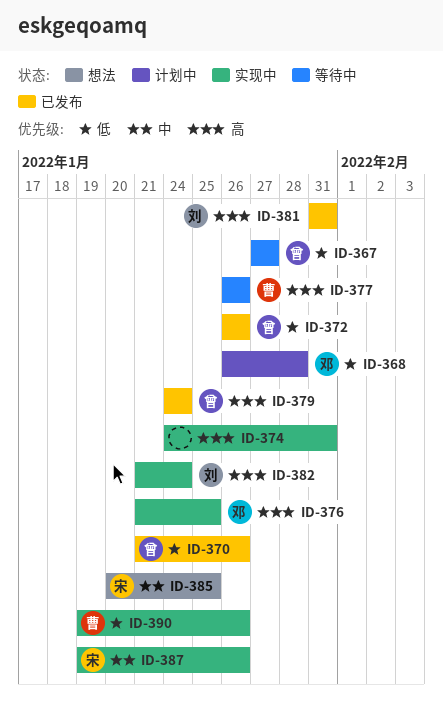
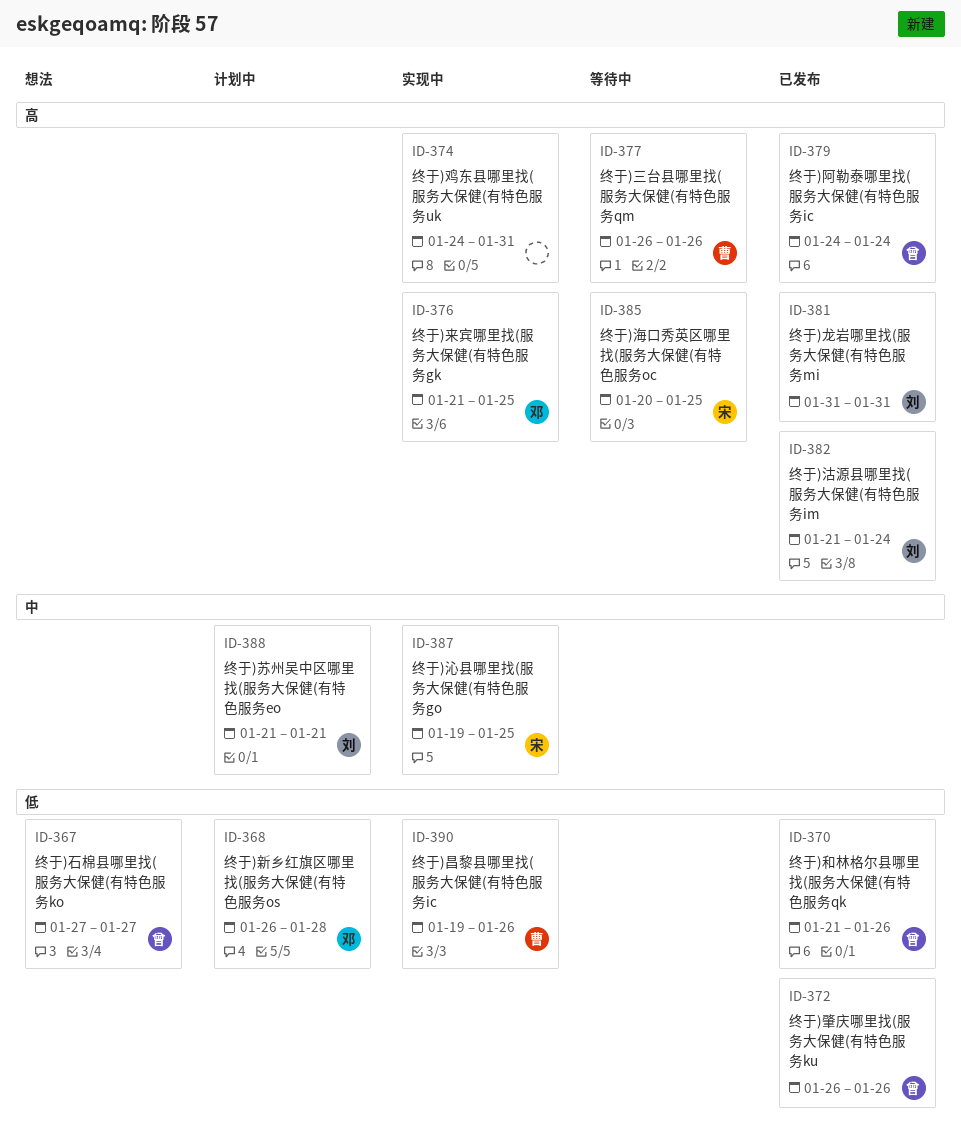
ID-367, status: 等待中 -> 想法
ID-382, status: 实现中 -> 已发布
ID-385, status: 想法 -> 等待中
ID-385, priority: 中 -> 高
ID-387, due: Jan 26 -> Jan 25
ID-388: none -> present

